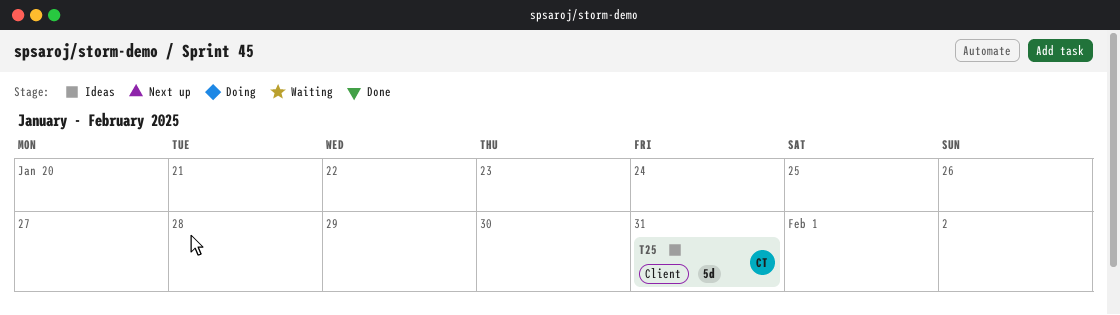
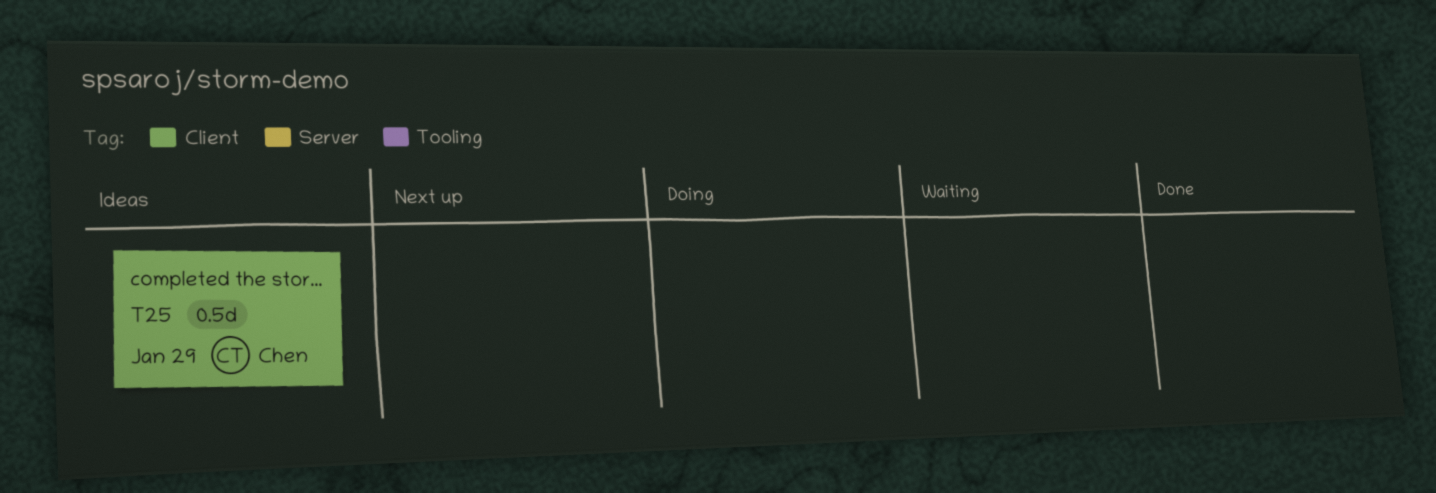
T25, estimate: 5d -> 0.5d
T25, due: Jan 31 -> Jan 29

